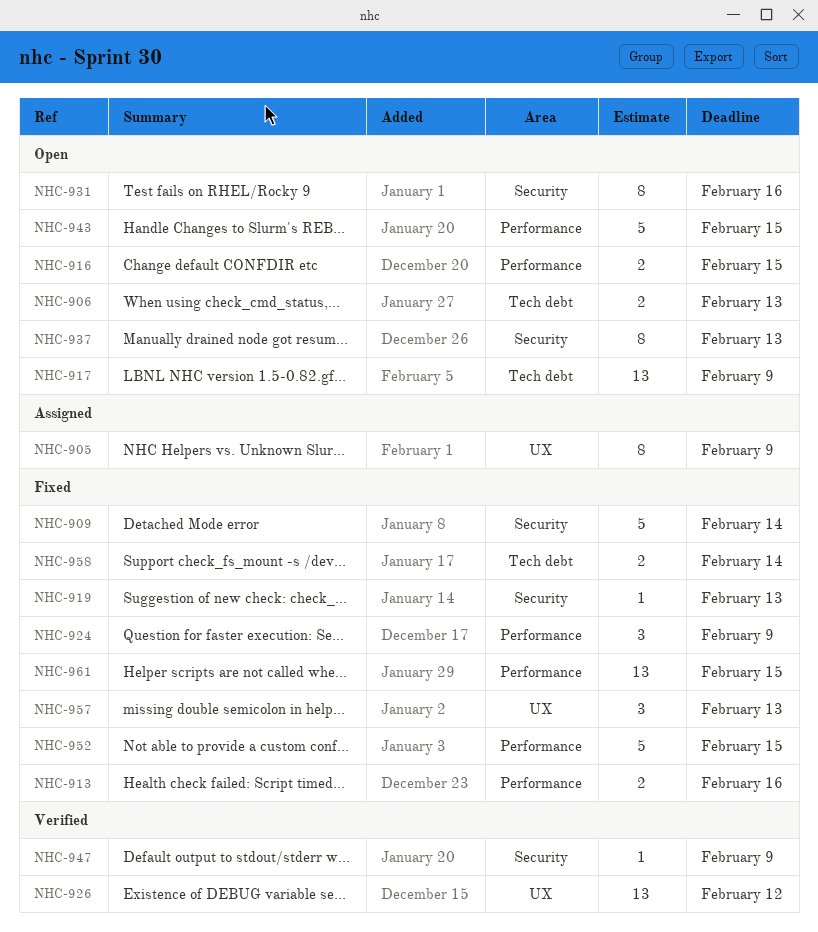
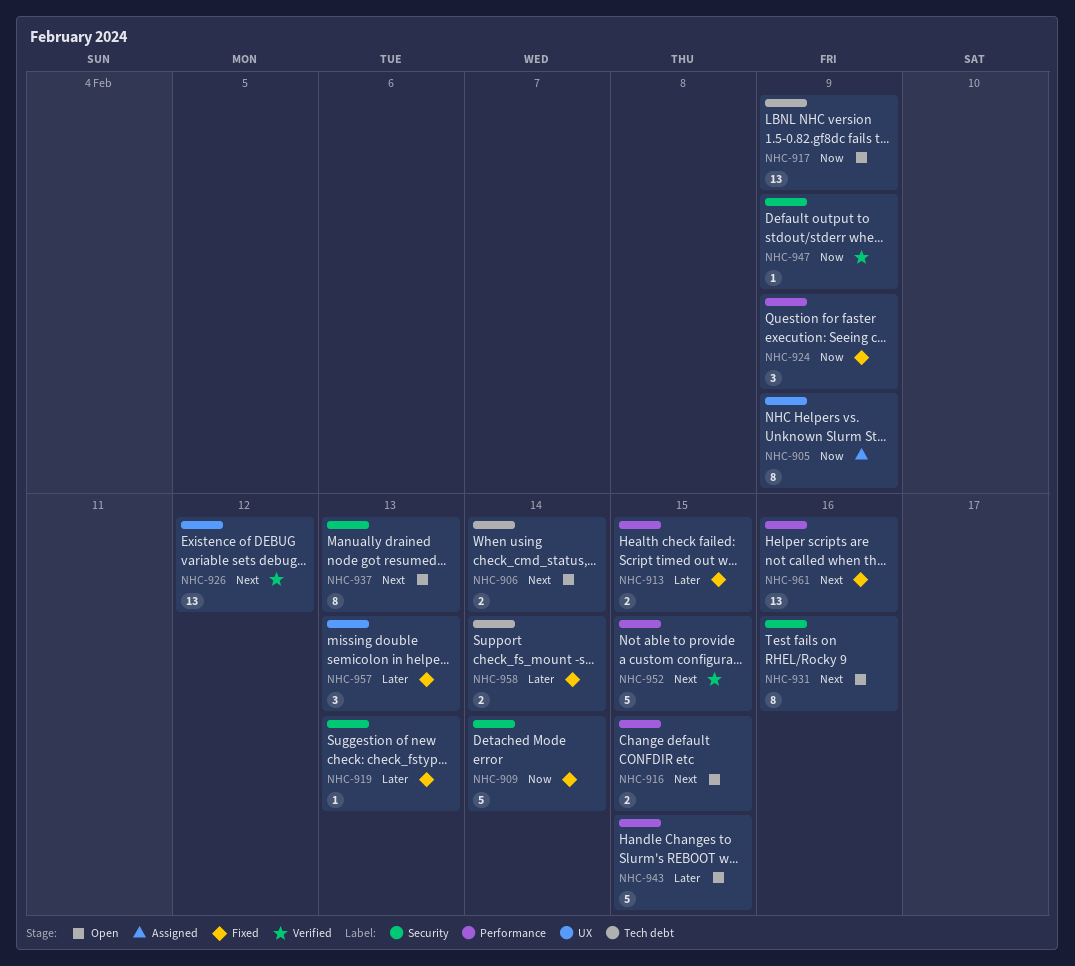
NHC-906, due: Feb 13 -> Feb 14
NHC-913, due: Feb 16 -> Feb 15
NHC-952, status: Fixed -> Verified
NHC-961, due: Feb 15 -> Feb 16

